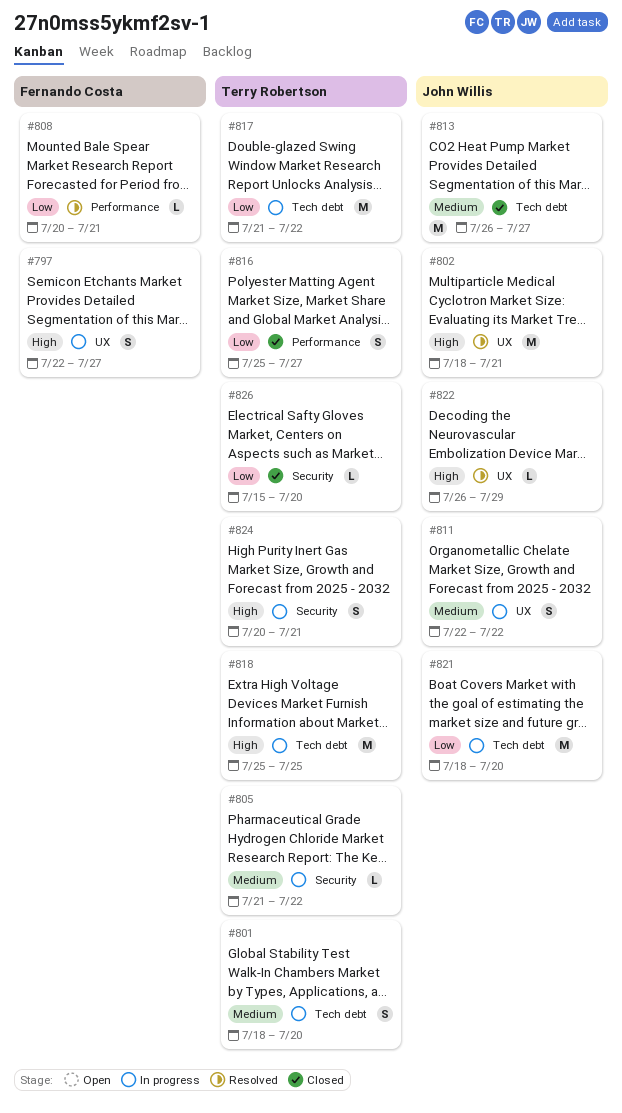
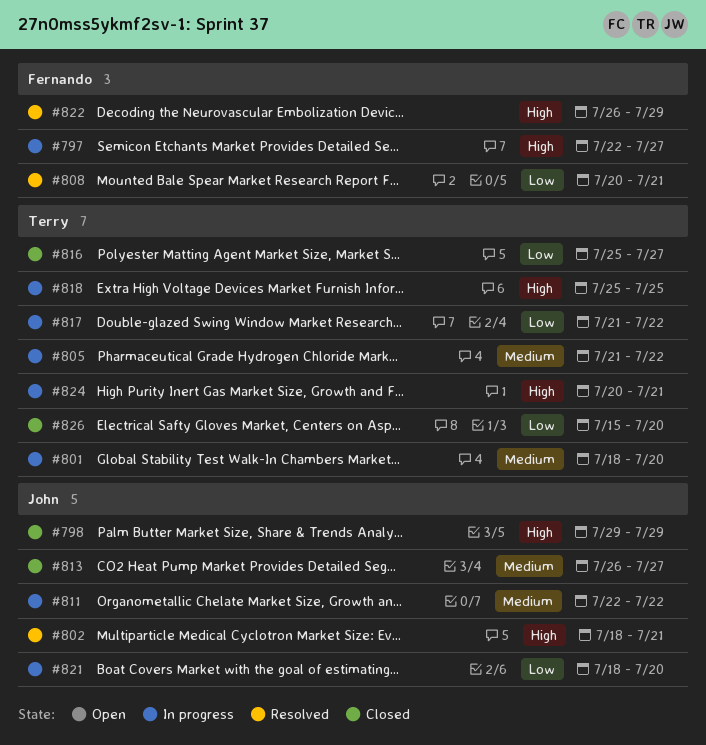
#798: none -> present
#822, owner: John Willis -> Fernando Costa

